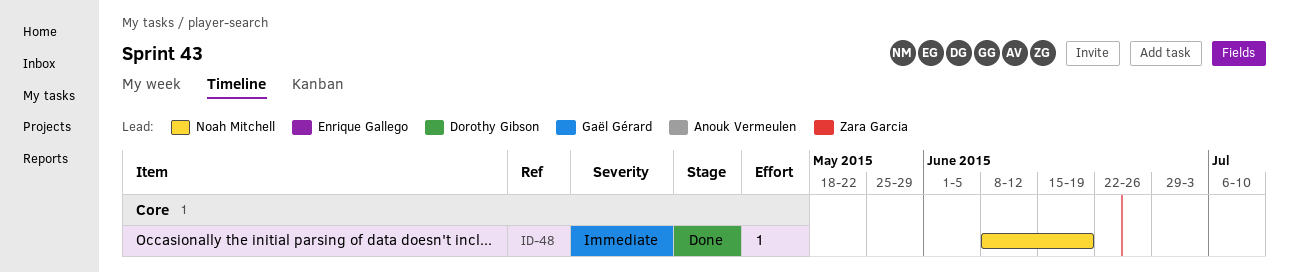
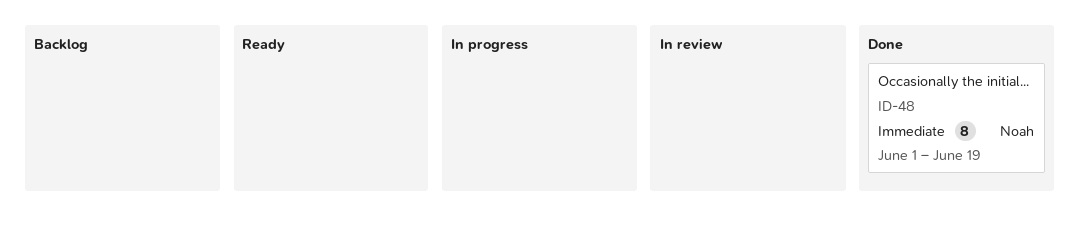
ID-48, estimate: 1 -> 8
ID-48, start: Jun 8 -> Jun 1

